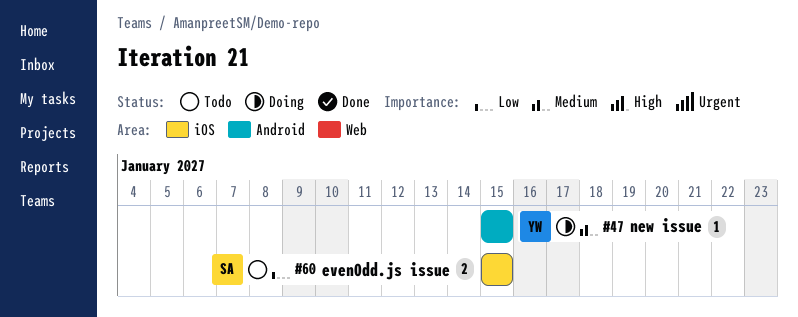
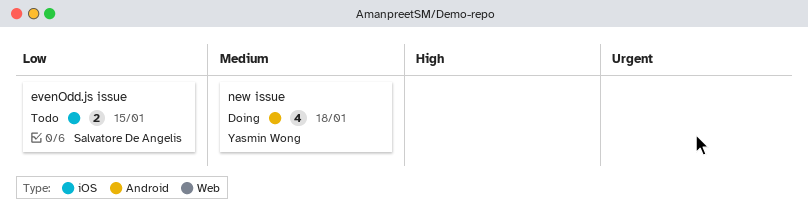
new issue, estimate: 1 -> 4
new issue, due: Jan 15 -> Jan 18

